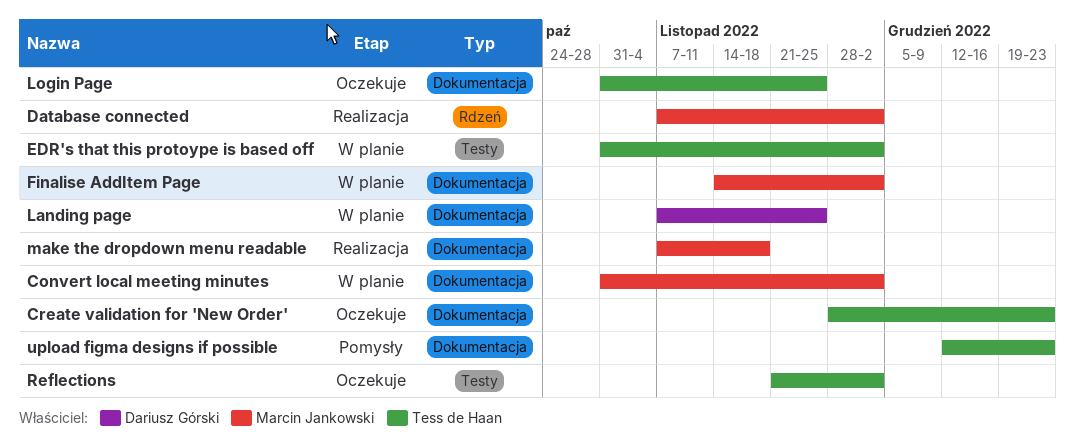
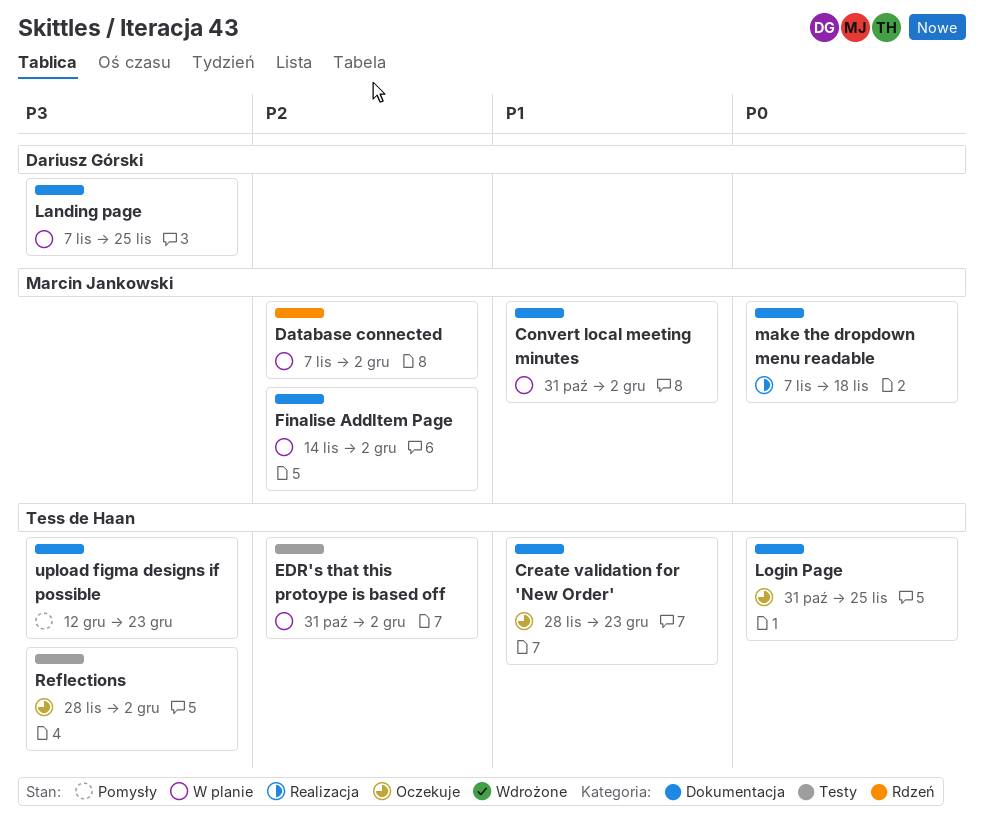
Database connected, status: Realizacja -> W planie
Reflections, start: Nov 21 -> Nov 28

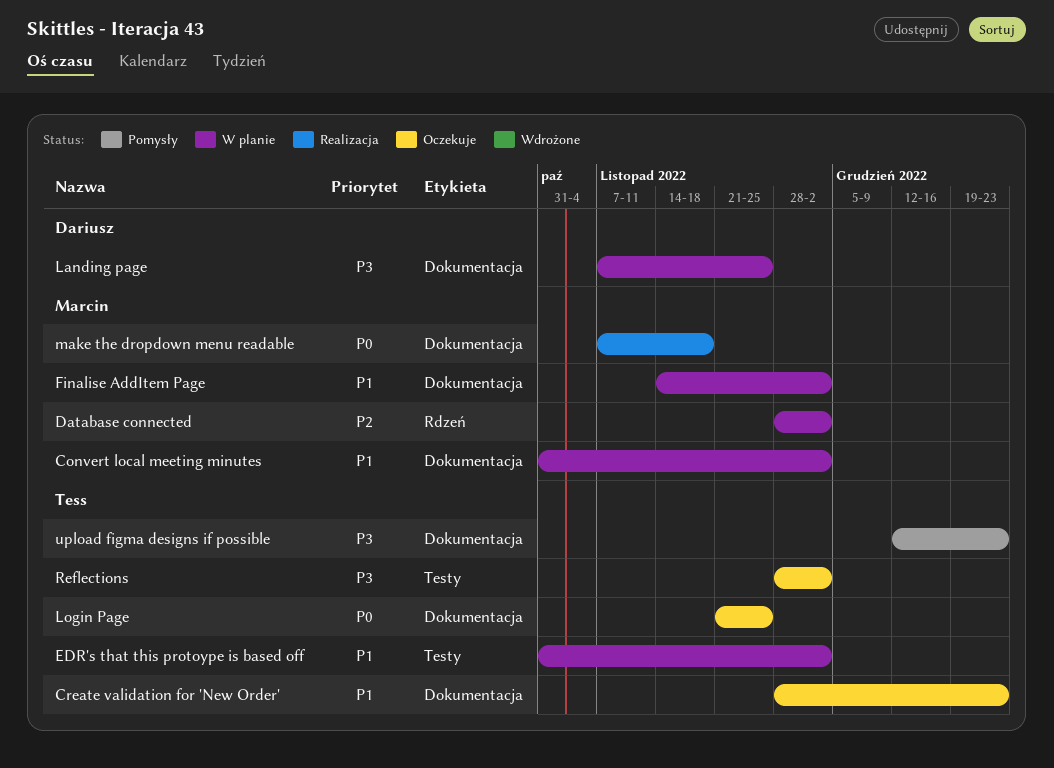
Database connected, start: Nov 7 -> Nov 28
EDR's that this protoype is based off, priority: P2 -> P1
Finalise AddItem Page, priority: P2 -> P1
Login Page, start: Oct 31 -> Nov 21

